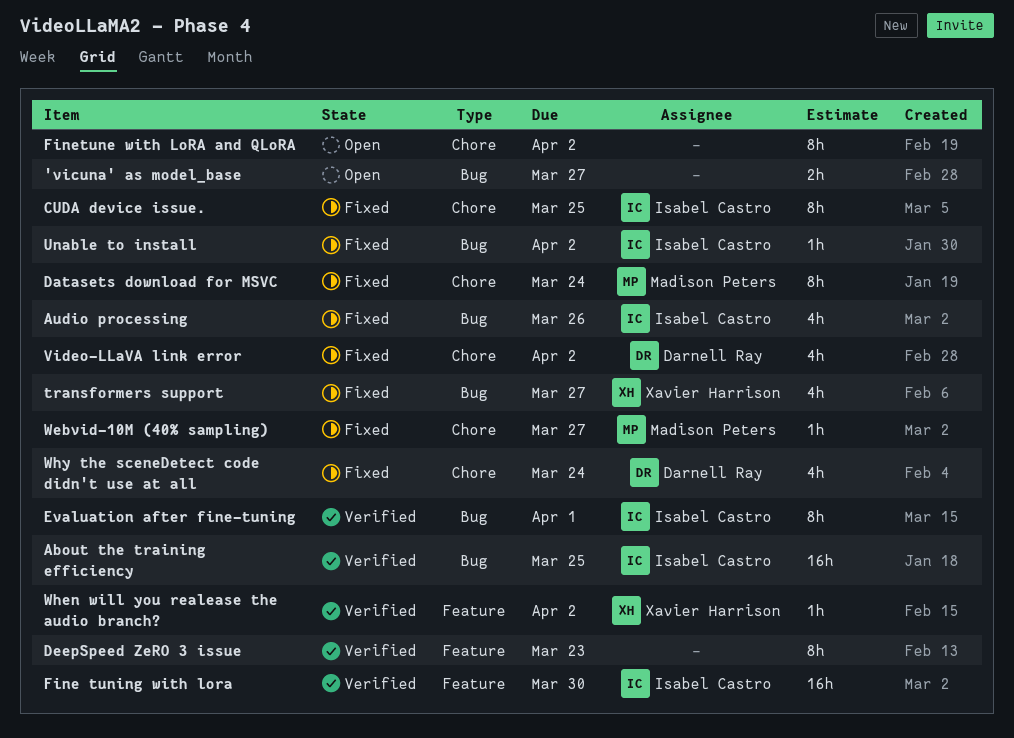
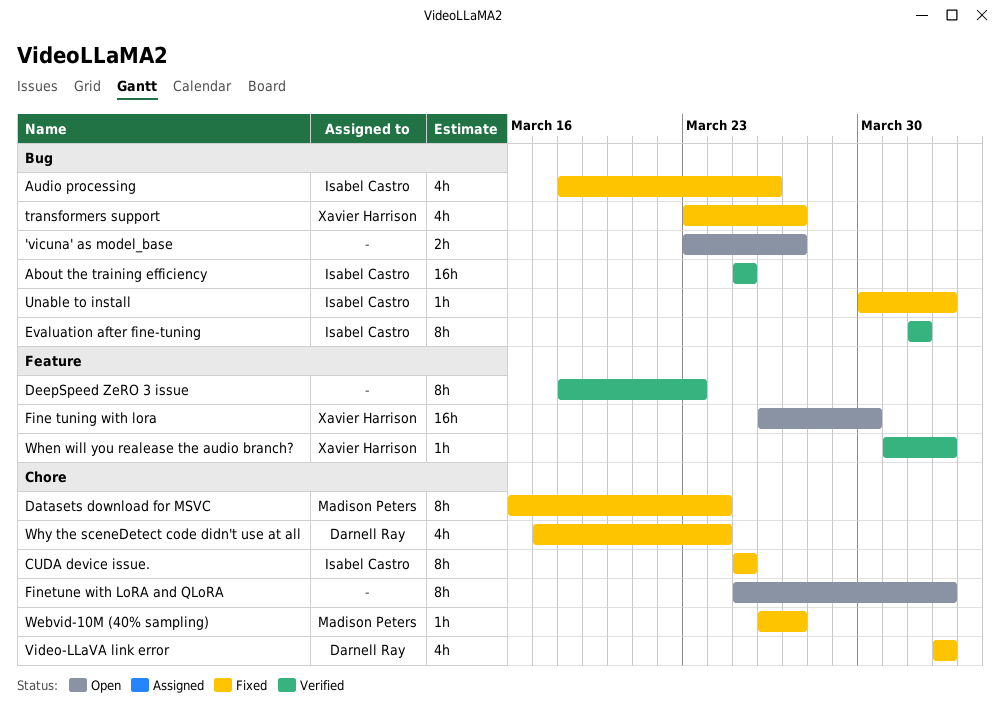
Fine tuning with lora, status: Verified -> Open
Fine tuning with lora, owner: Isabel Castro -> Xavier Harrison

